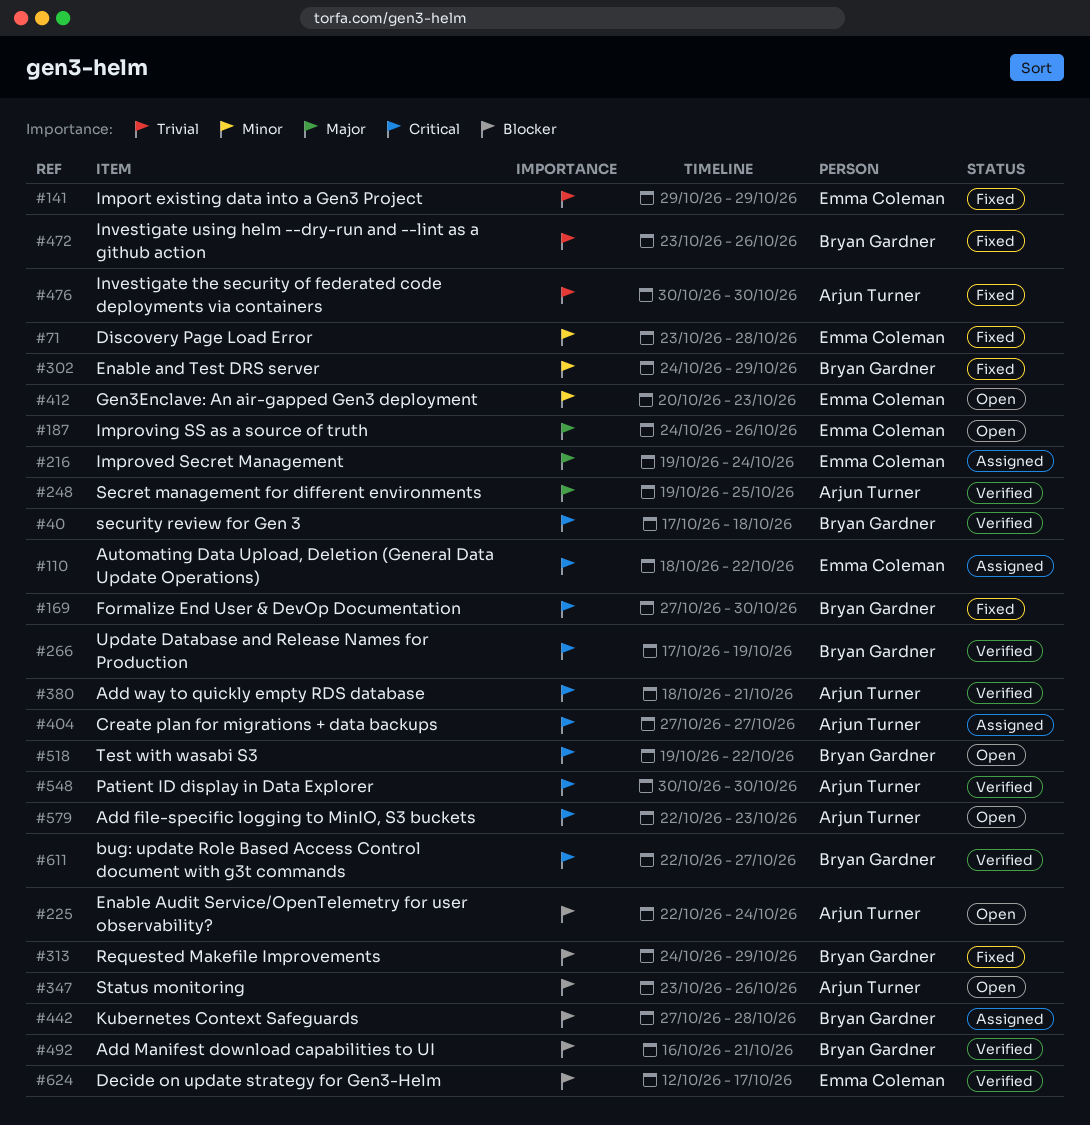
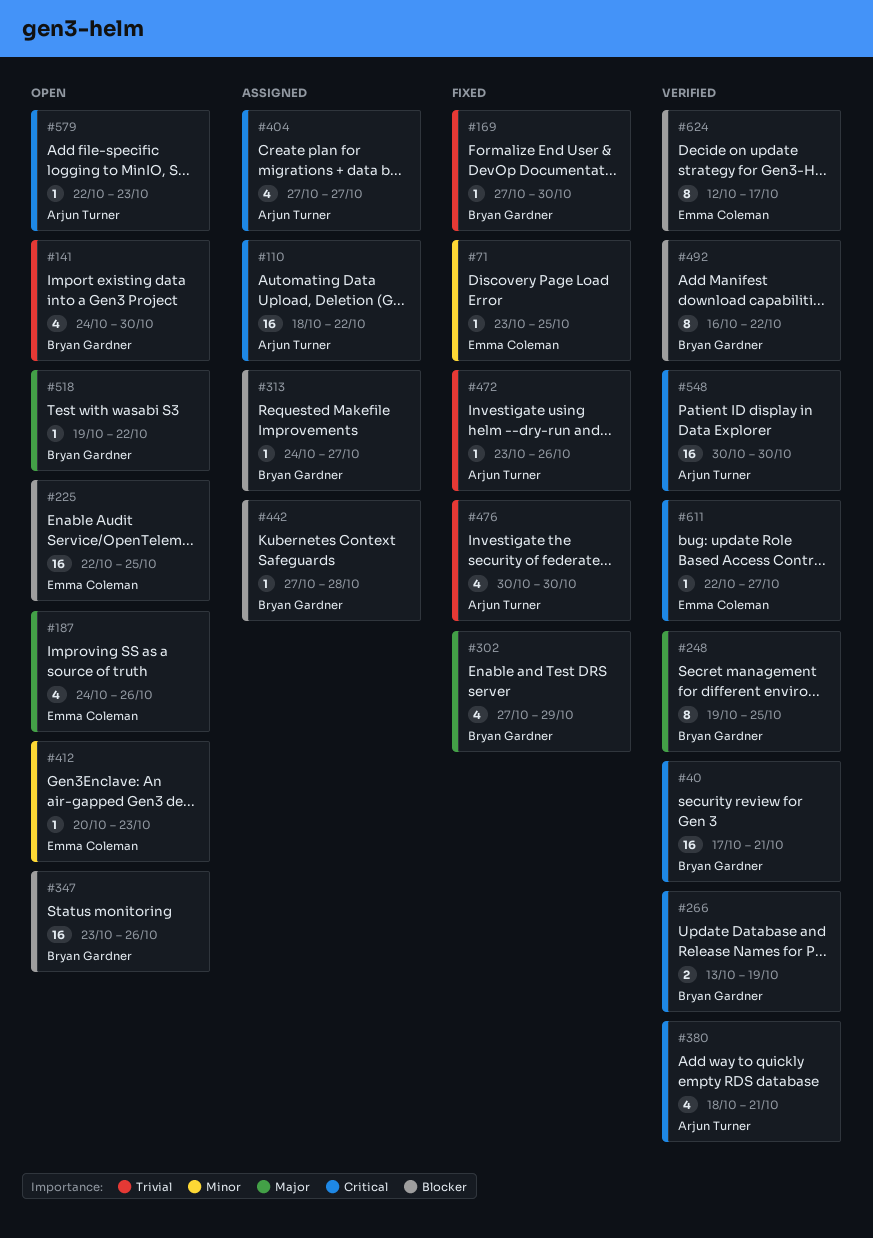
#40, due: Oct 18 -> Oct 21
#71, due: Oct 28 -> Oct 25
#110, owner: Emma Coleman -> Arjun Turner
#141, status: Fixed -> Open
#141, owner: Emma Coleman -> Bryan Gardner
#141, start: Oct 29 -> Oct 24
#141, due: Oct 29 -> Oct 30
#169, priority: Critical -> Trivial
#216: present -> none
#225, owner: Arjun Turner -> Emma Coleman
#225, due: Oct 24 -> Oct 25
#248, owner: Arjun Turner -> Bryan Gardner
#266, start: Oct 17 -> Oct 13
#302, priority: Minor -> Major
#302, start: Oct 24 -> Oct 27
#313, status: Fixed -> Assigned
#313, due: Oct 29 -> Oct 27
#347, owner: Arjun Turner -> Bryan Gardner
#472, owner: Bryan Gardner -> Arjun Turner
#492, due: Oct 21 -> Oct 22
#518, priority: Critical -> Major
#611, owner: Bryan Gardner -> Emma Coleman

